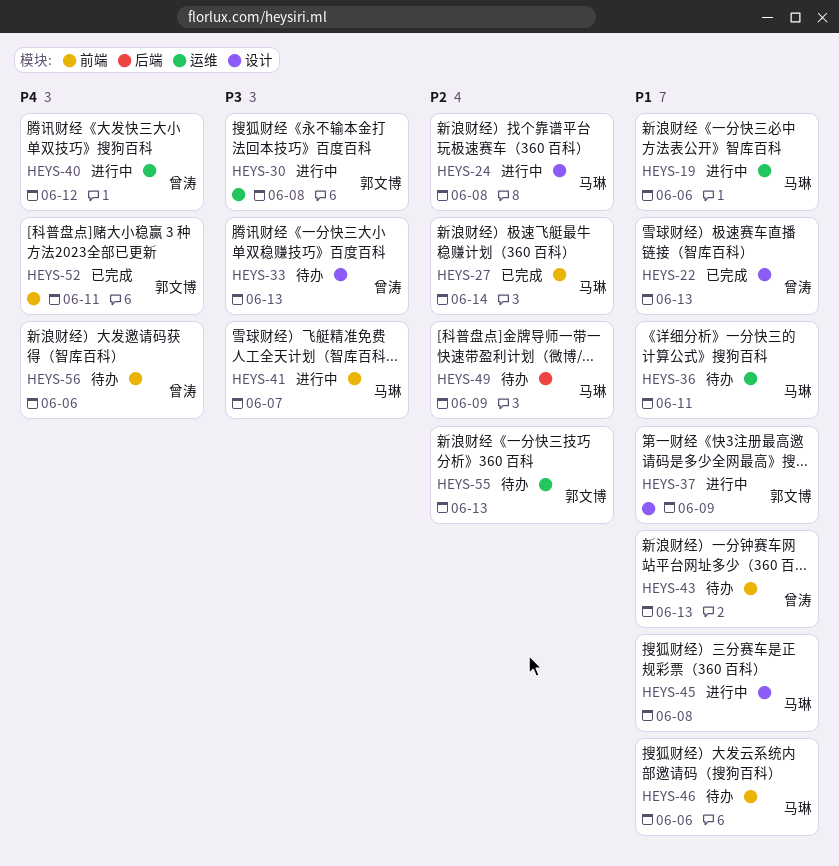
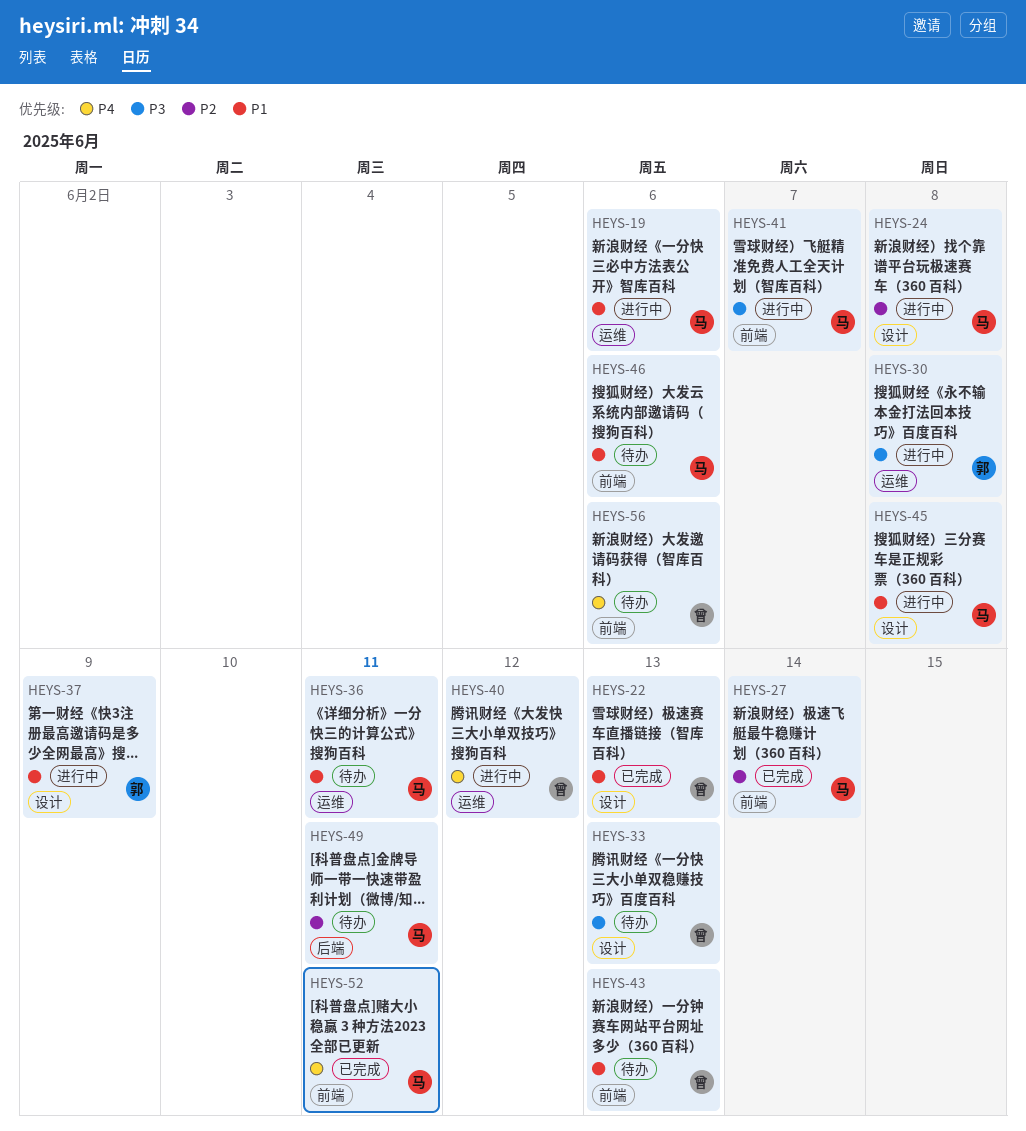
HEYS-49, due: Jun 9 -> Jun 11
HEYS-52, owner: 郭文博 -> 马琳
HEYS-55: present -> none

